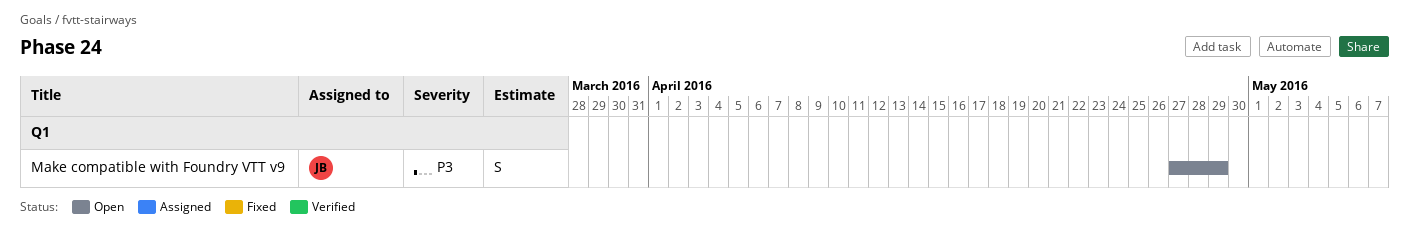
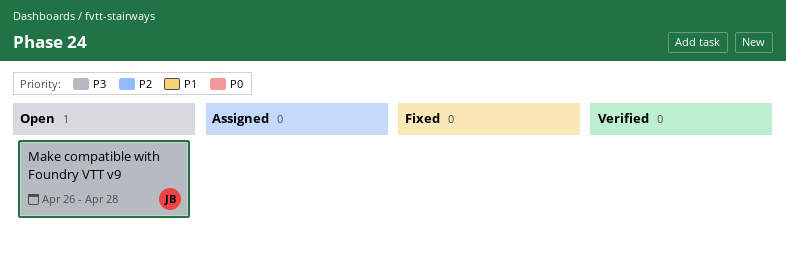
Make compatible with Foundry VTT v9, start: Apr 27 -> Apr 26
Make compatible with Foundry VTT v9, due: Apr 29 -> Apr 28

